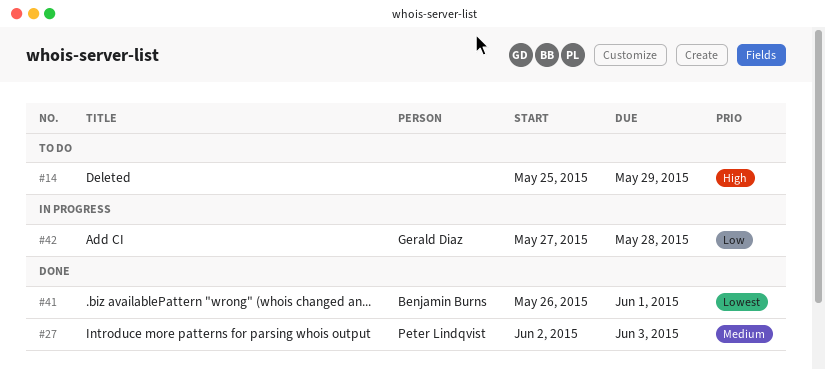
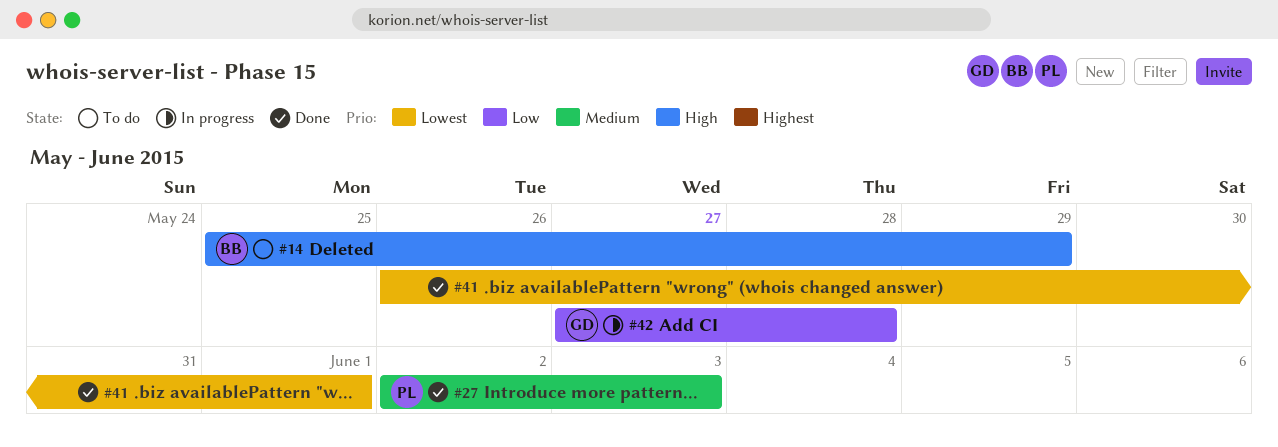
#14, owner: none -> Benjamin Burns
#41, owner: Benjamin Burns -> none

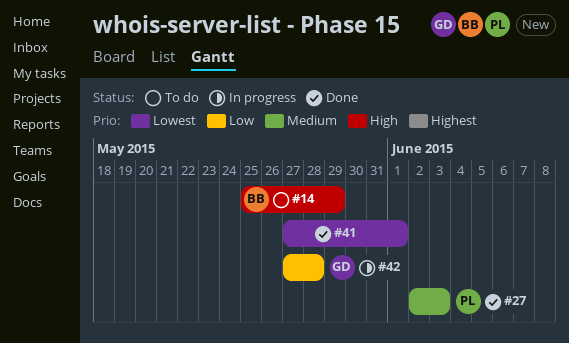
#41, start: May 26 -> May 27

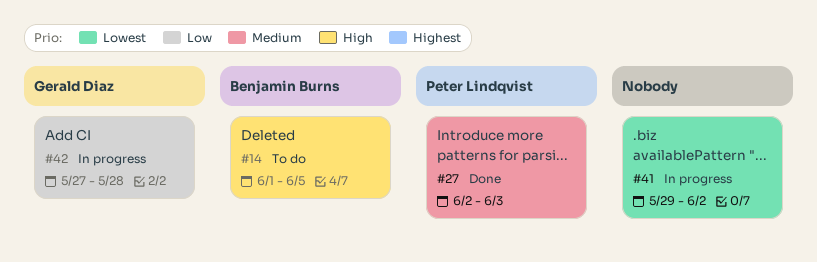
#14, start: May 25 -> Jun 1
#14, due: May 29 -> Jun 5
#41, status: Done -> In progress
#41, start: May 27 -> May 29
#41, due: Jun 1 -> Jun 2

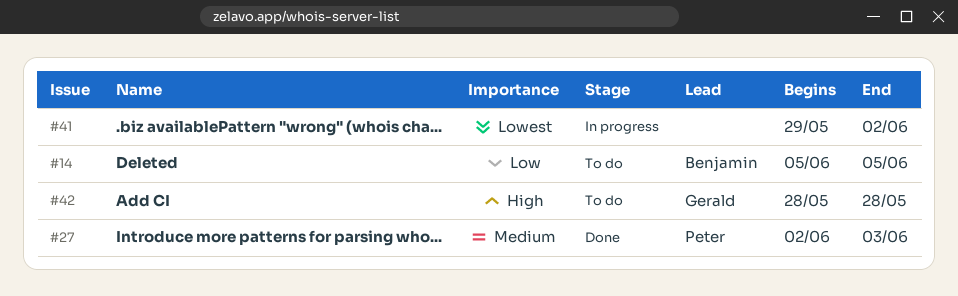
#14, priority: High -> Low
#14, start: Jun 1 -> Jun 5
#42, status: In progress -> To do
#42, priority: Low -> High
#42, start: May 27 -> May 28

